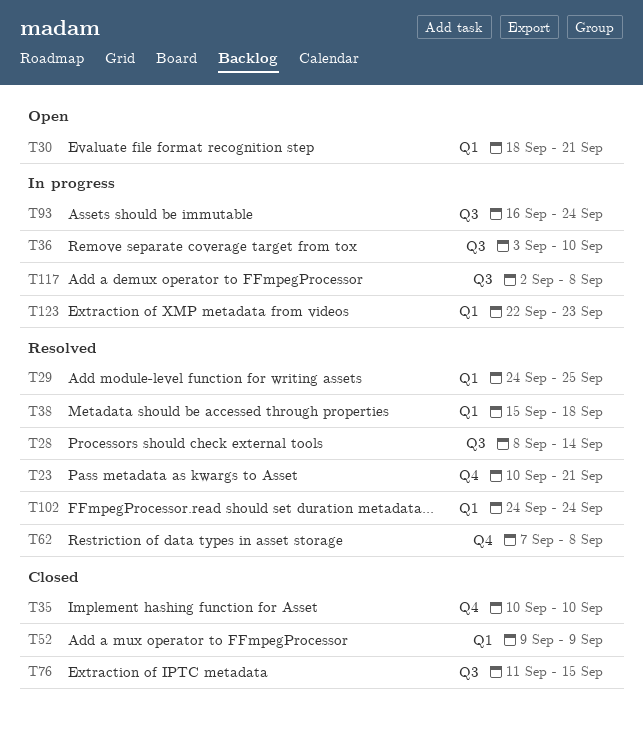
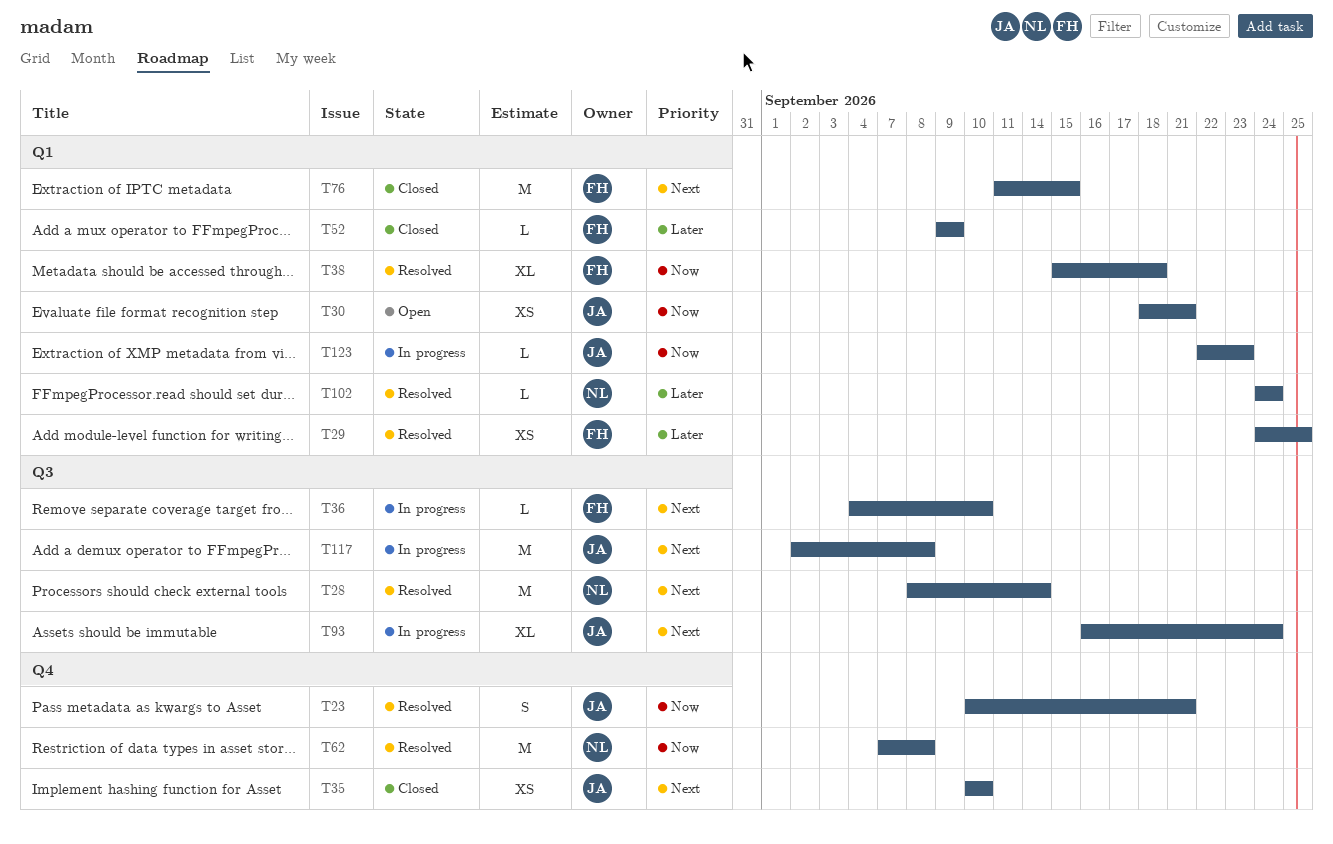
T36, start: Sep 3 -> Sep 4
T76, label: Q3 -> Q1

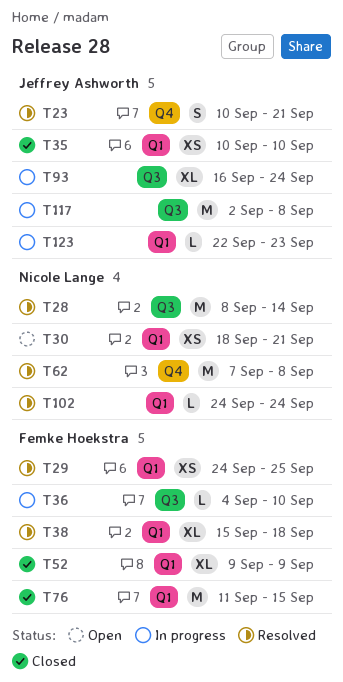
T30, owner: Jeffrey Ashworth -> Nicole Lange
T35, label: Q4 -> Q1
T52, estimate: L -> XL

